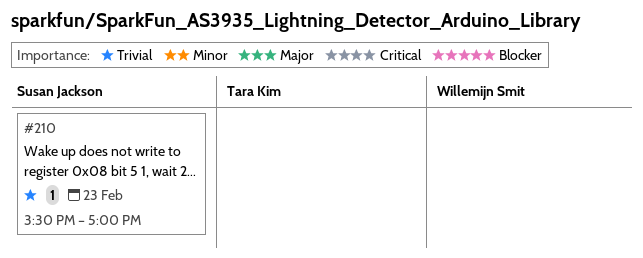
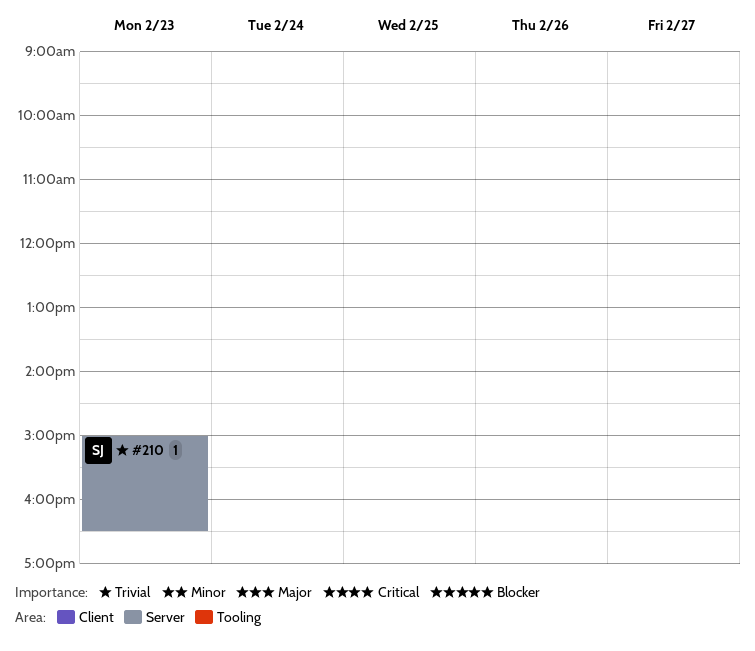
#210, begins: 15:30 -> 15:00
#210, ends: 17:00 -> 16:30

